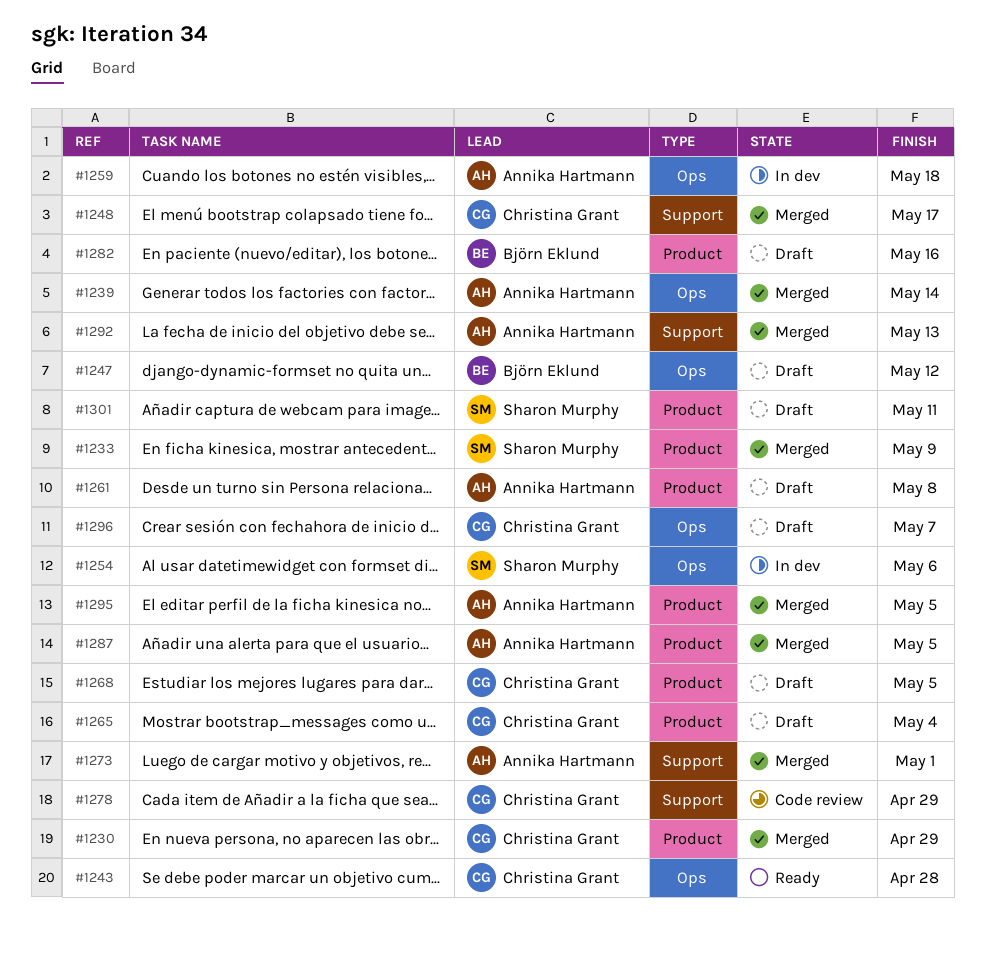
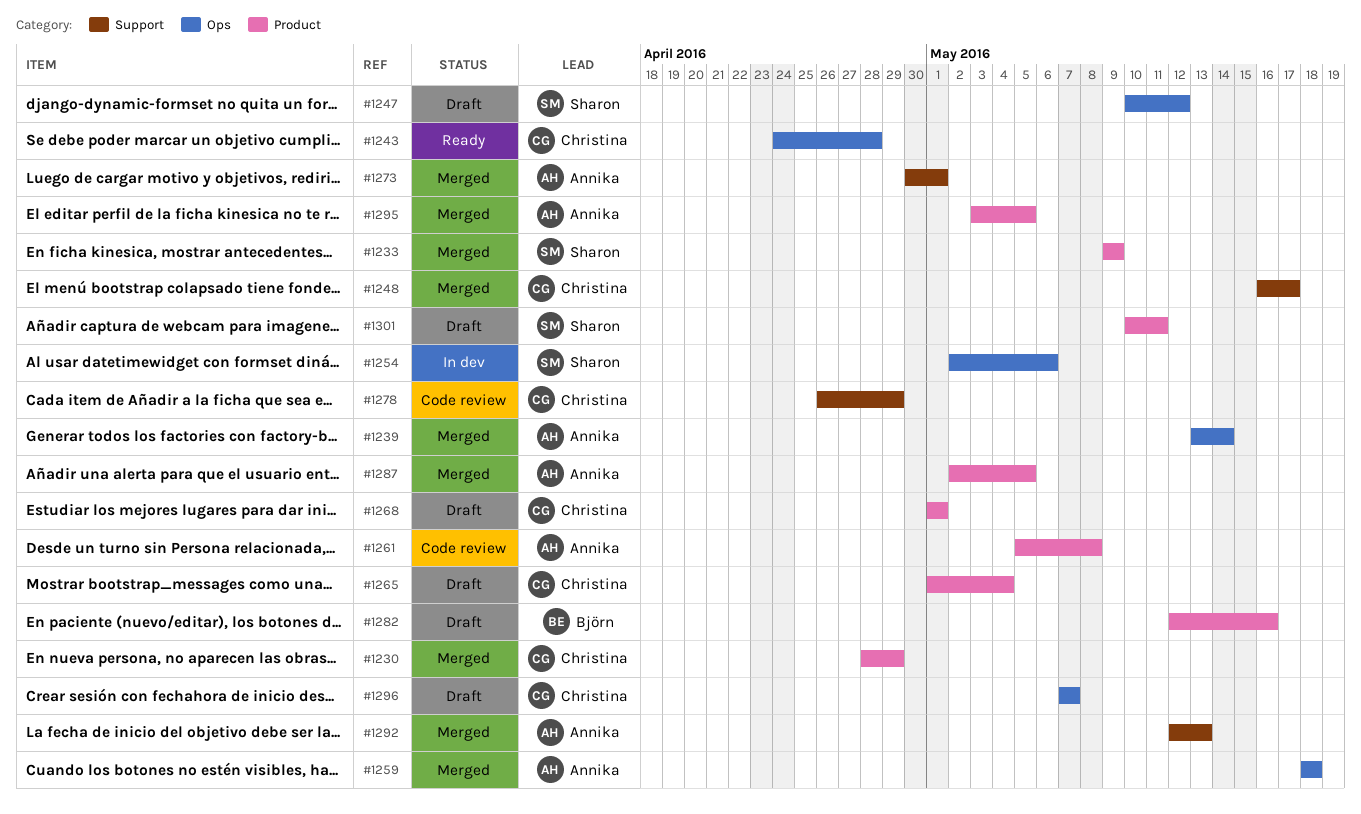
#1247, owner: Björn Eklund -> Sharon Murphy
#1259, status: In dev -> Merged
#1261, status: Draft -> Code review
#1268, due: May 5 -> May 1

